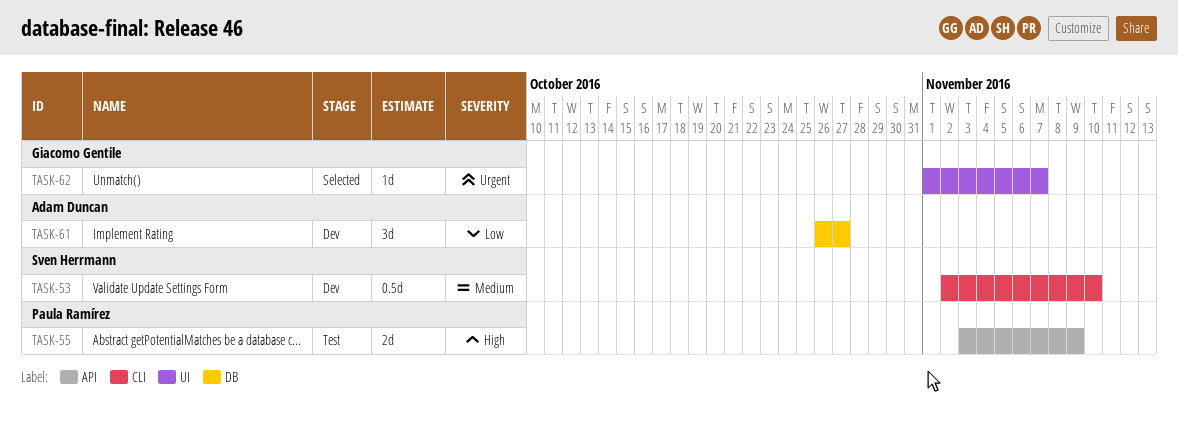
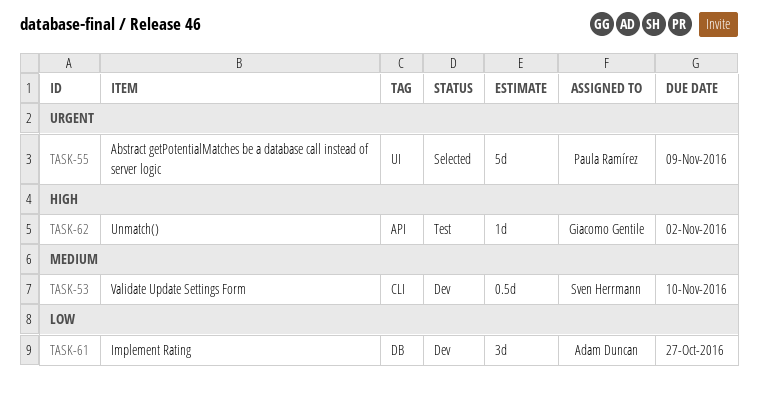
TASK-55, status: Test -> Selected
TASK-55, priority: High -> Urgent
TASK-55, label: API -> UI
TASK-55, estimate: 2d -> 5d
TASK-62, status: Selected -> Test
TASK-62, priority: Urgent -> High
TASK-62, label: UI -> API
TASK-62, due: Nov 7 -> Nov 2

